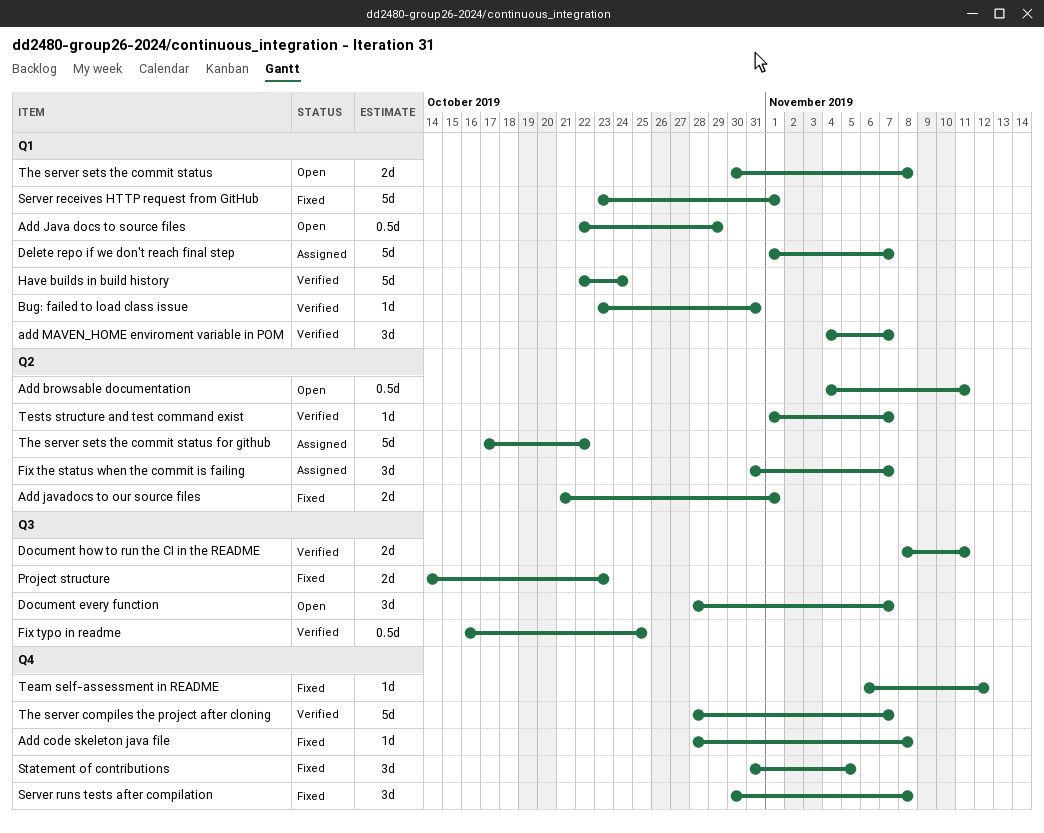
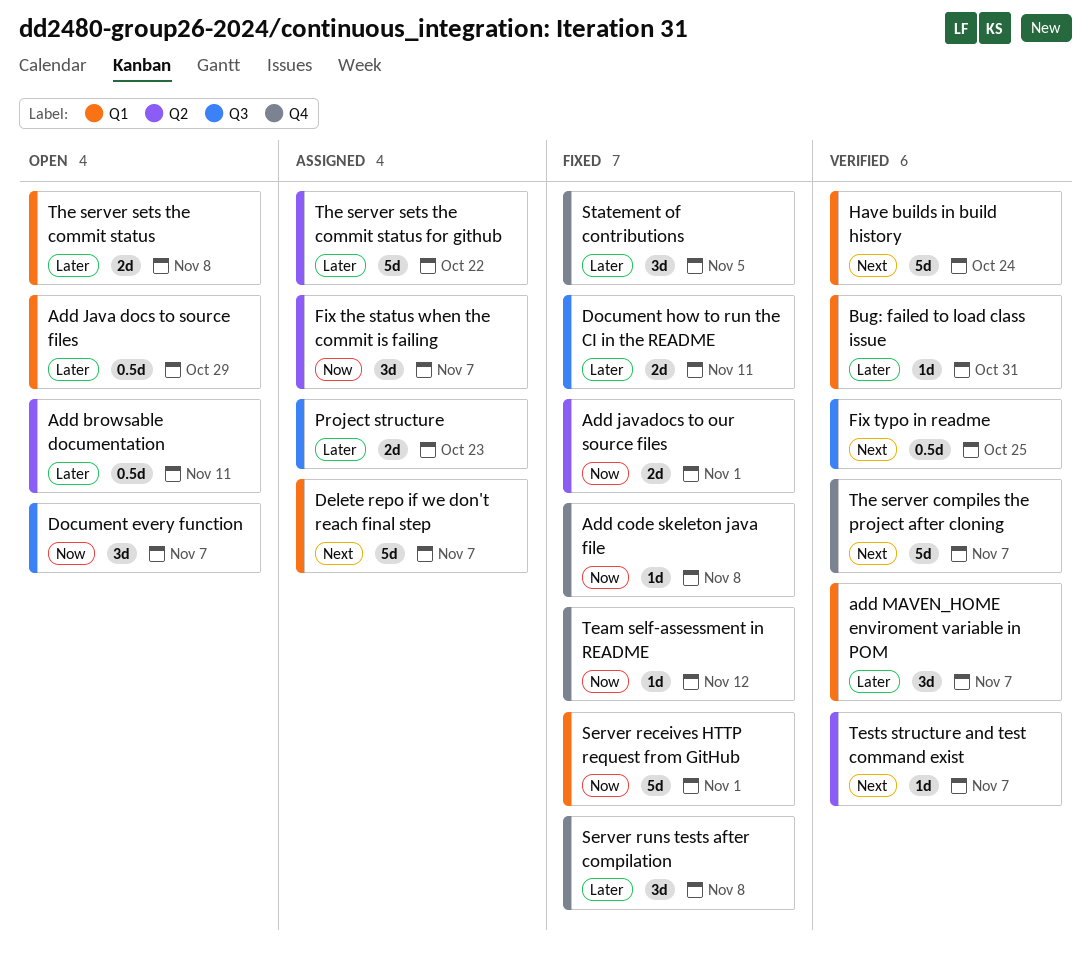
Document how to run the CI in the README, status: Verified -> Fixed
Project structure, status: Fixed -> Assigned

